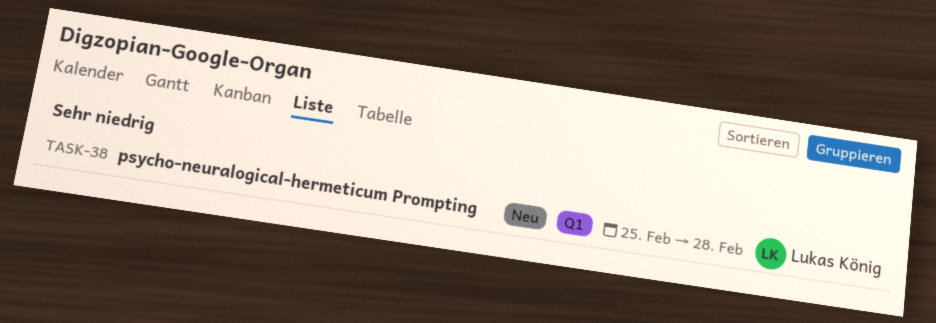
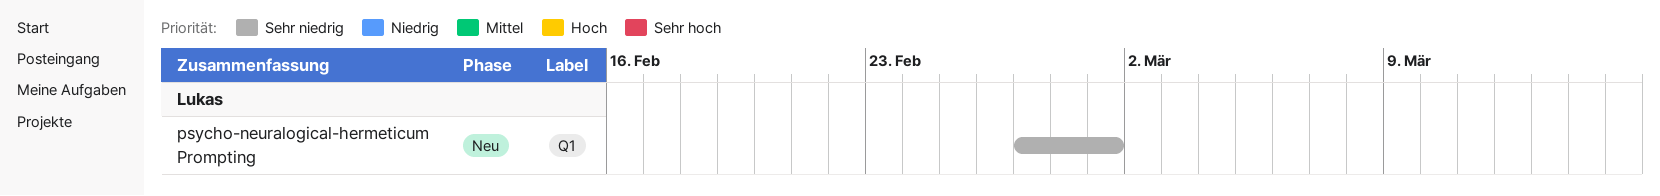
psycho-neuralogical-hermeticum Prompting, start: Feb 25 -> Feb 27
psycho-neuralogical-hermeticum Prompting, due: Feb 28 -> Mar 1

